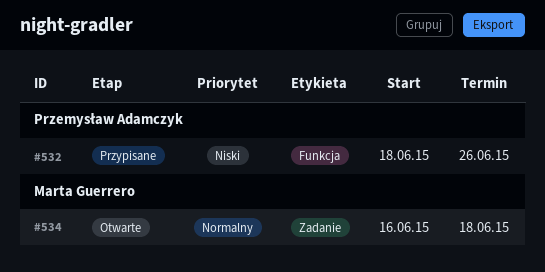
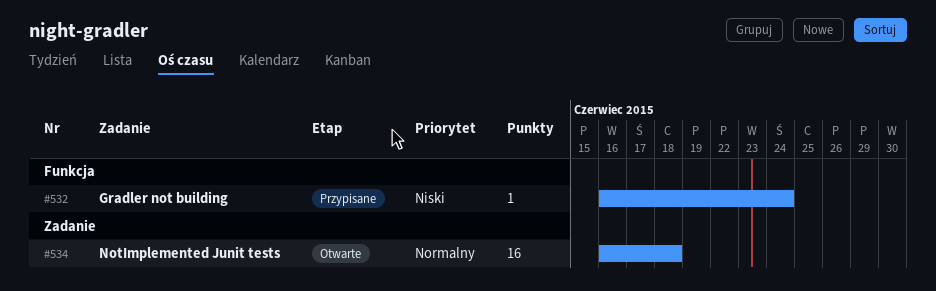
#532, start: Jun 18 -> Jun 16
#532, due: Jun 26 -> Jun 24

